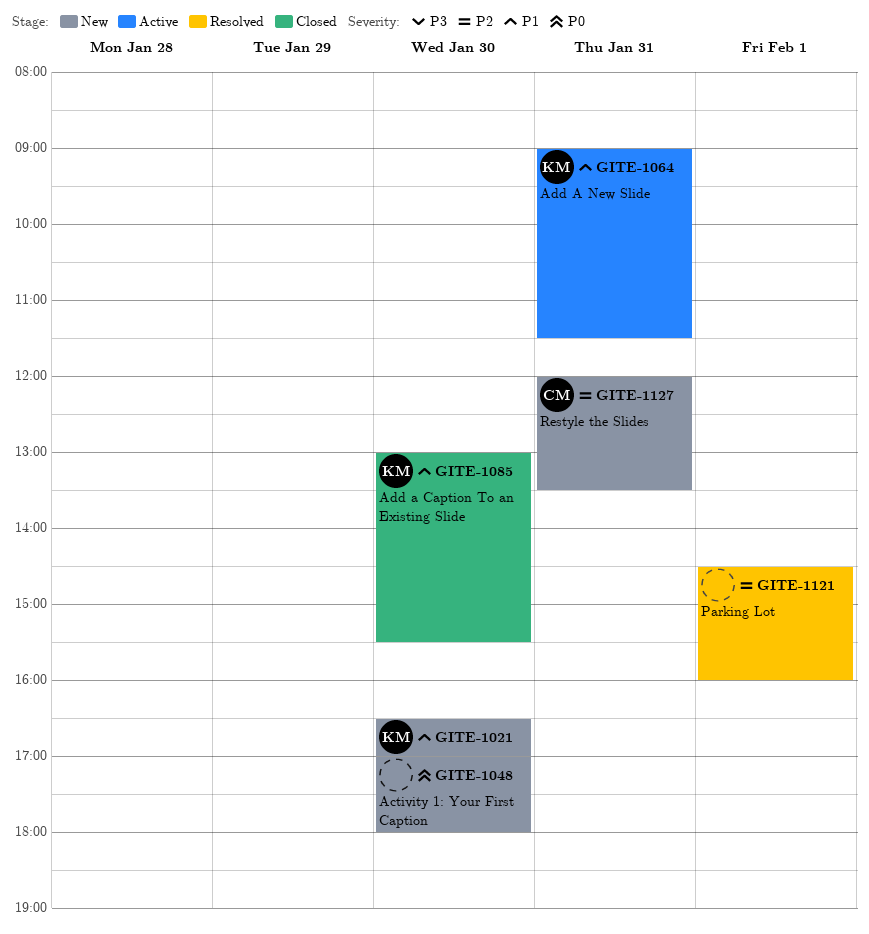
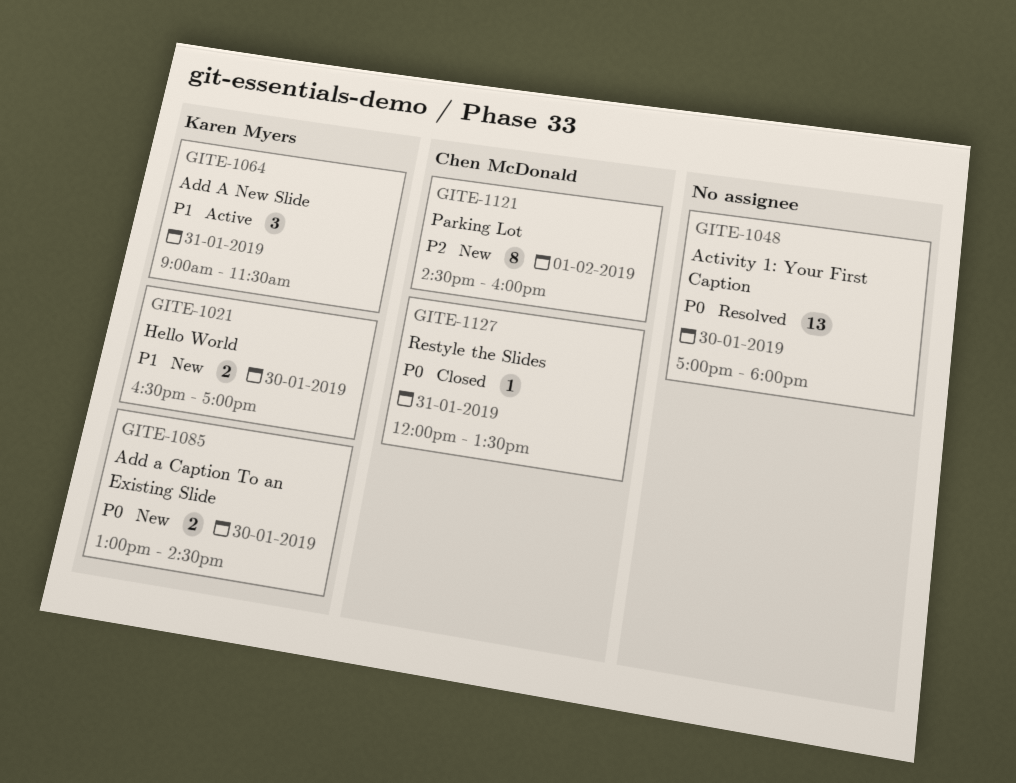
GITE-1048, status: New -> Resolved
GITE-1085, status: Closed -> New
GITE-1085, priority: P1 -> P0
GITE-1085, ends: 15:30 -> 14:30
GITE-1121, status: Resolved -> New
GITE-1121, owner: none -> Chen McDonald
GITE-1127, status: New -> Closed
GITE-1127, priority: P2 -> P0

